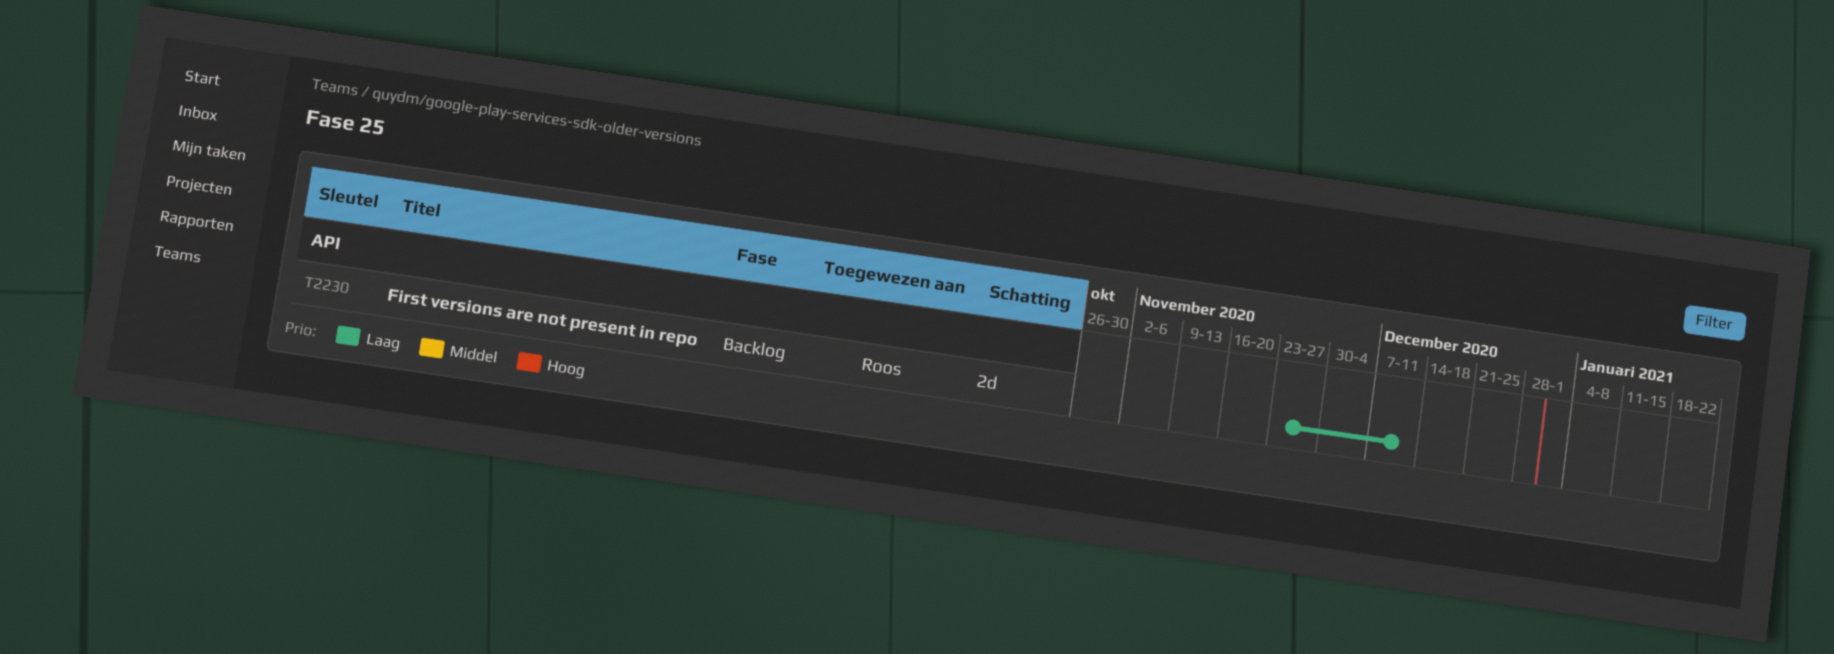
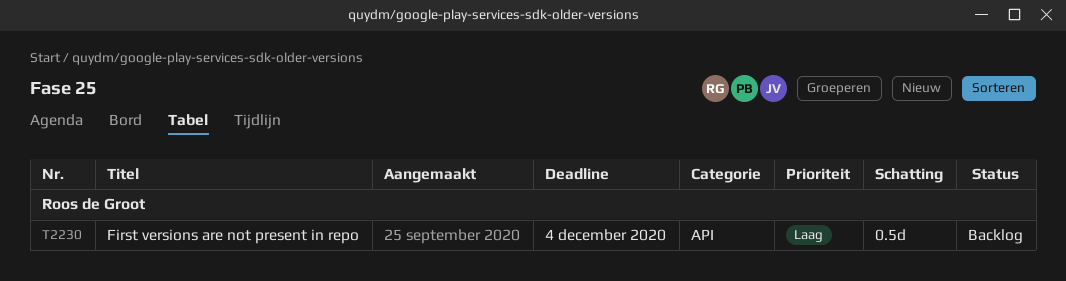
T2230, estimate: 2d -> 0.5d
T2230, due: Dec 11 -> Dec 4

